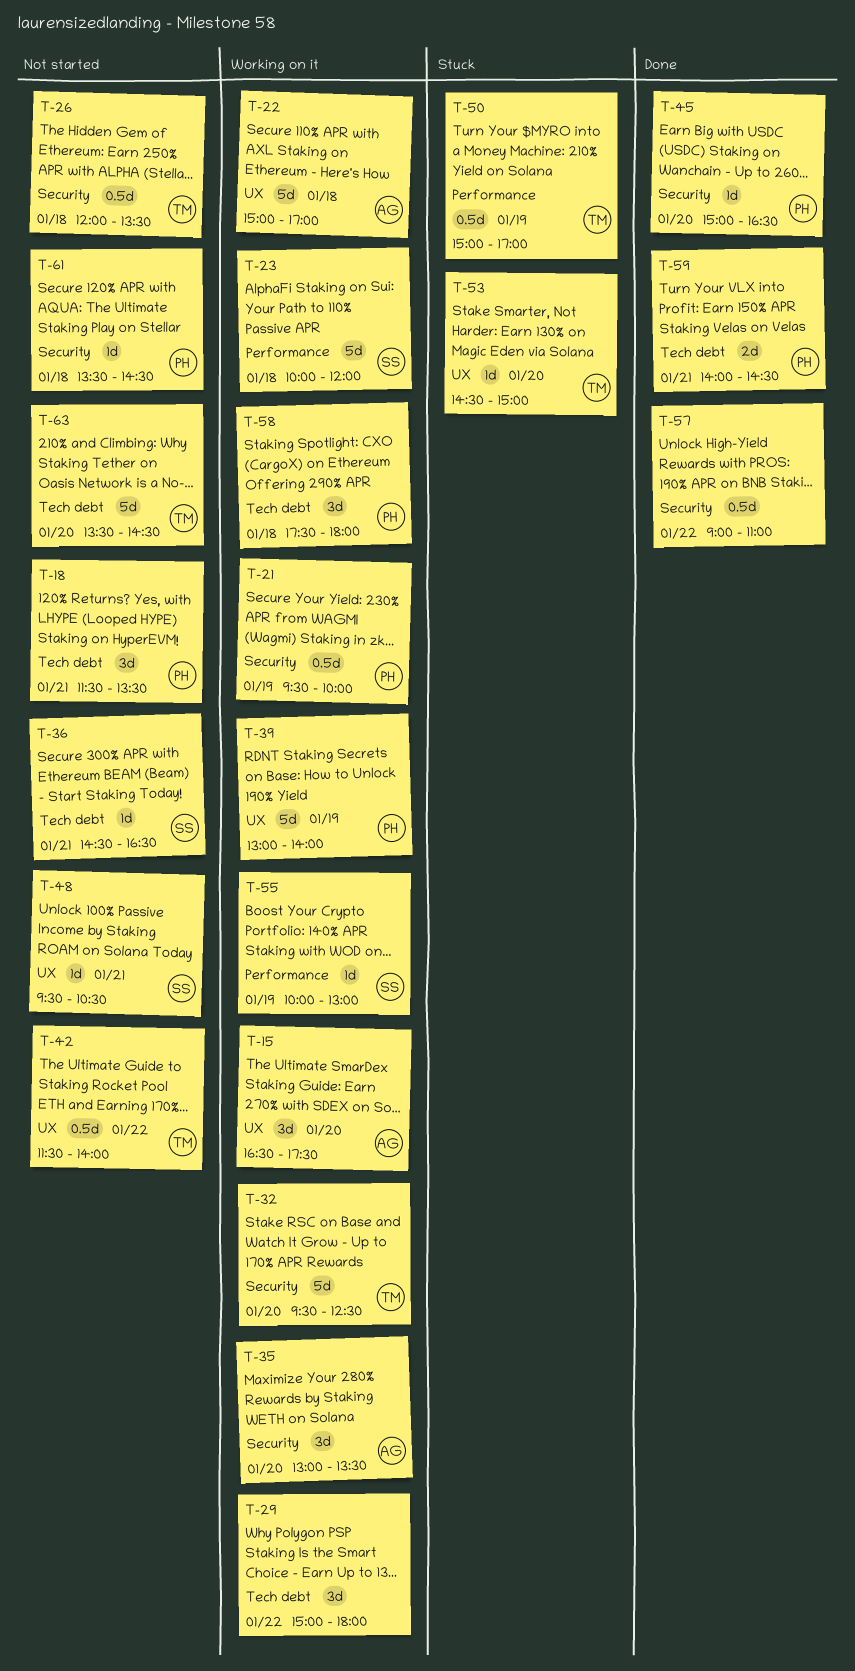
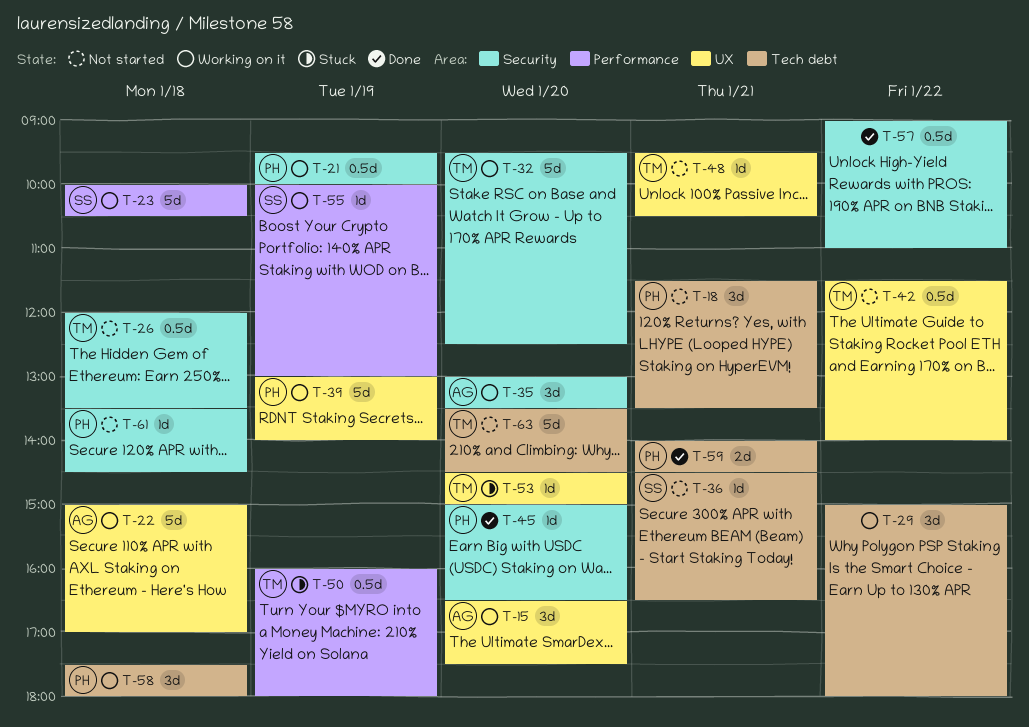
T-23, ends: 12:00 -> 10:30
T-48, owner: SS -> TM
T-50, begins: 15:00 -> 16:00
T-50, ends: 17:00 -> 18:00

